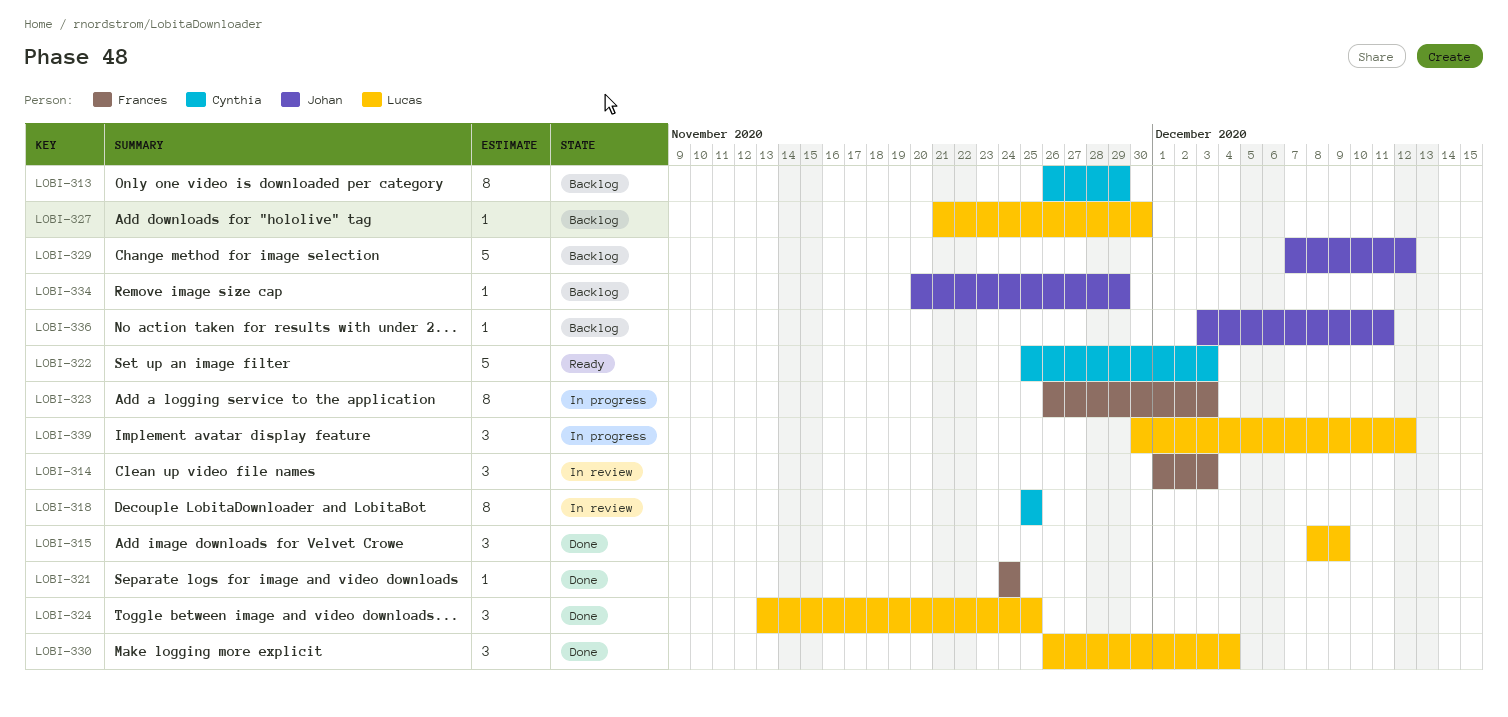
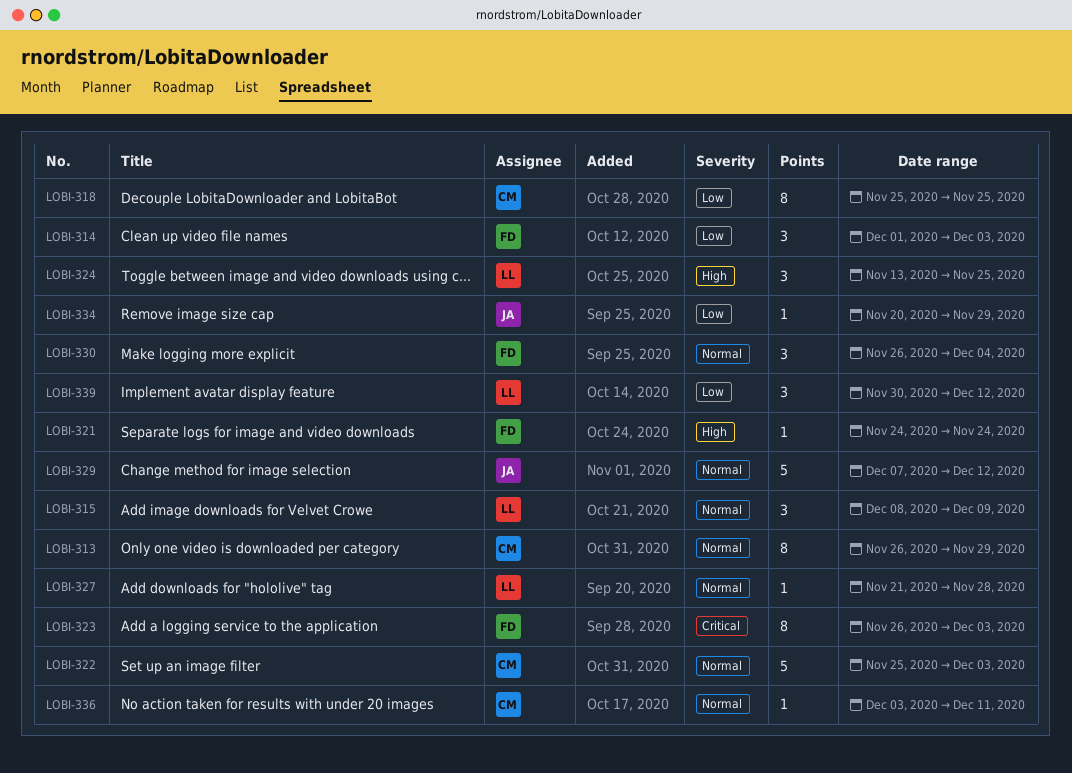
LOBI-327, due: Nov 30 -> Nov 28
LOBI-330, owner: Lucas -> Frances
LOBI-336, owner: Johan -> Cynthia

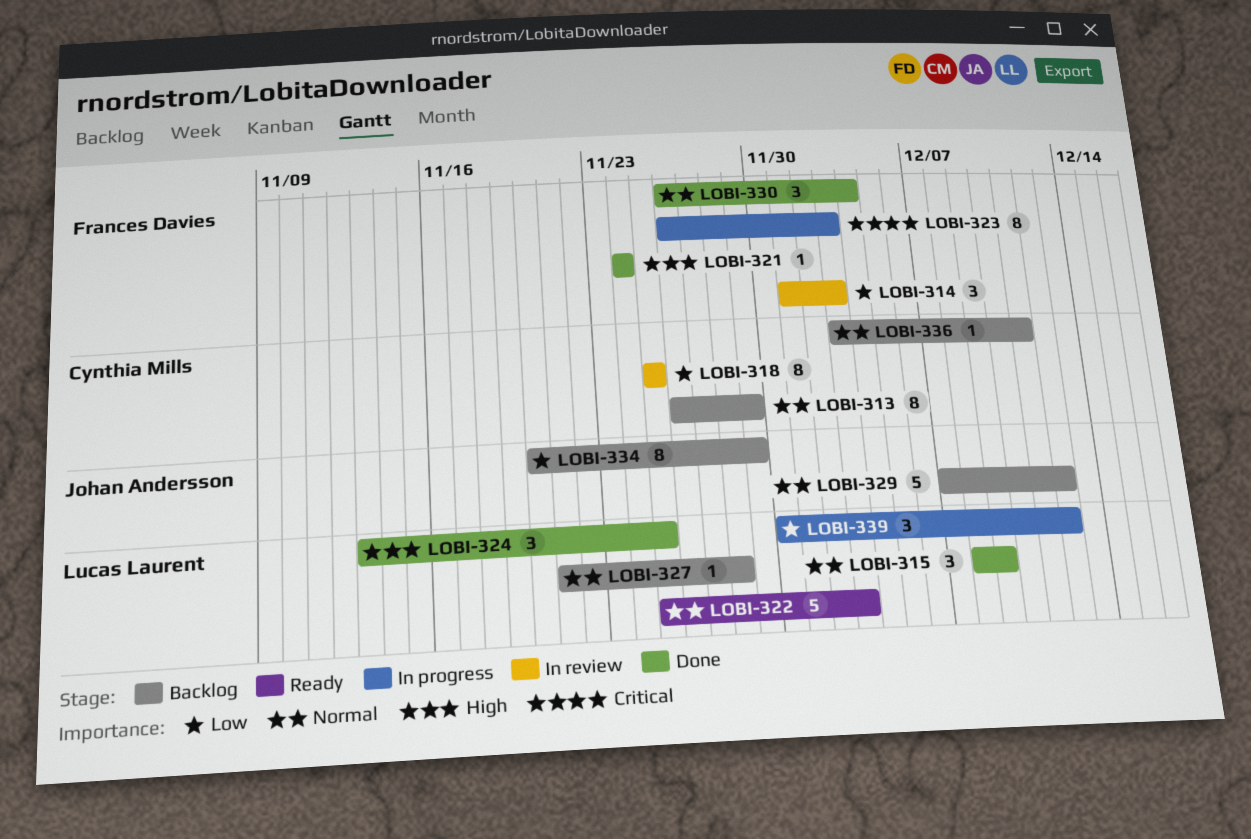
LOBI-322, owner: Cynthia Mills -> Lucas Laurent
LOBI-334, estimate: 1 -> 8

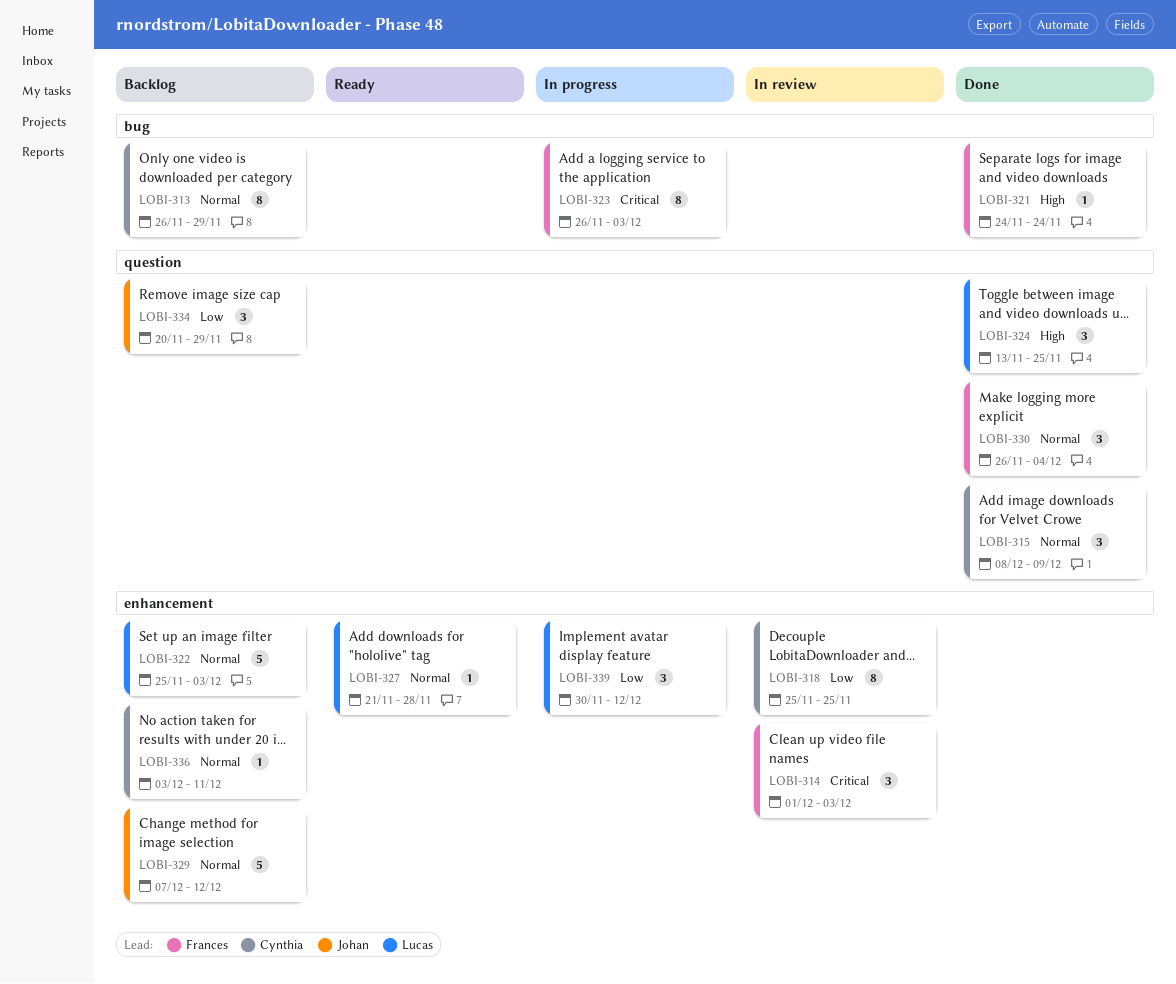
LOBI-314, priority: Low -> Critical
LOBI-315, owner: Lucas Laurent -> Cynthia Mills
LOBI-322, status: Ready -> Backlog
LOBI-327, status: Backlog -> Ready
LOBI-334, estimate: 8 -> 3

